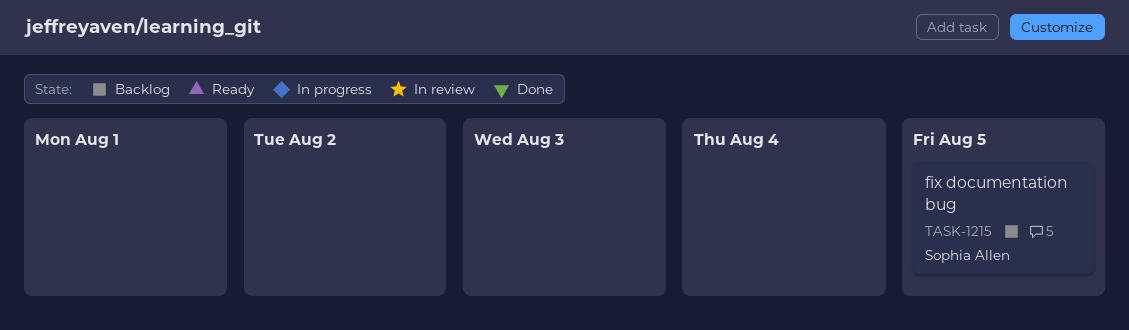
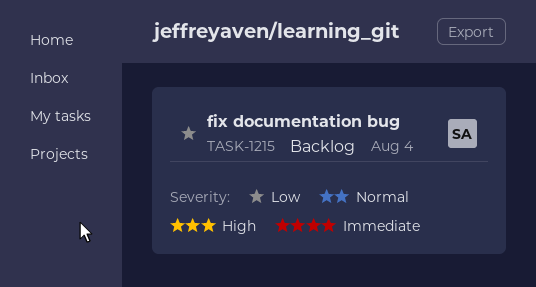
TASK-1215, due: Aug 5 -> Aug 4

